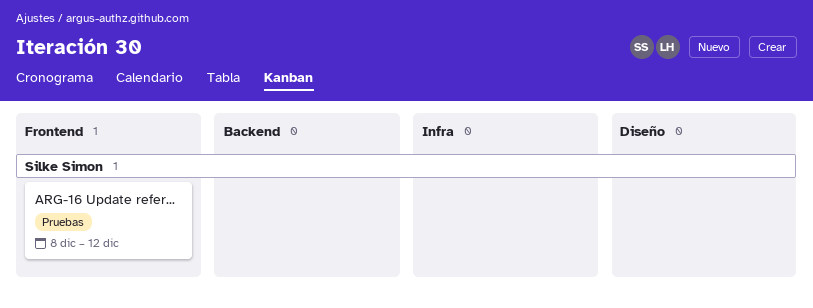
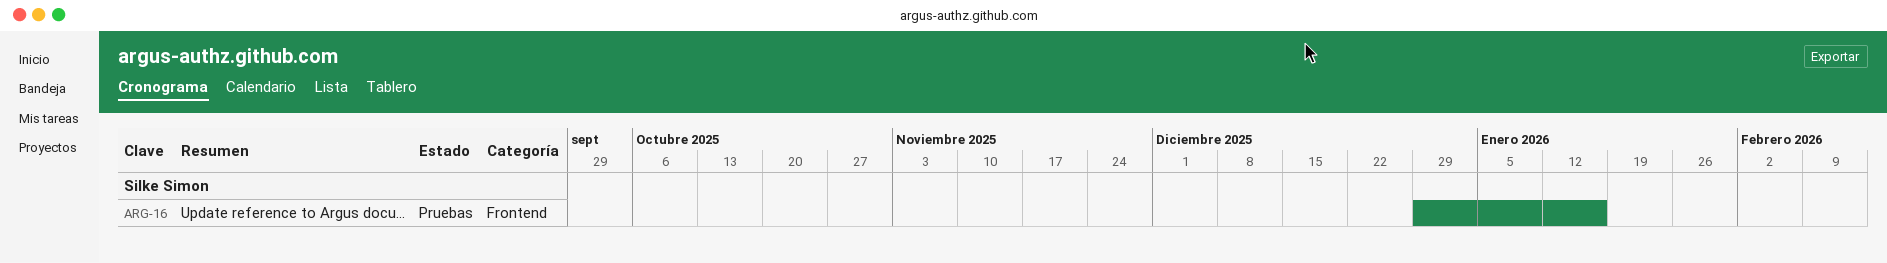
ARG-16, start: Dec 8 -> Dec 29
ARG-16, due: Dec 12 -> Jan 16

